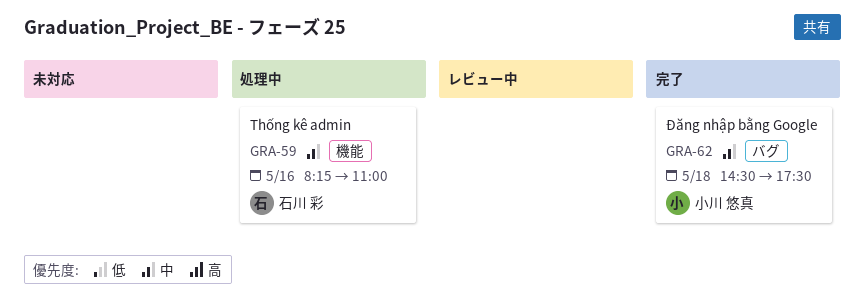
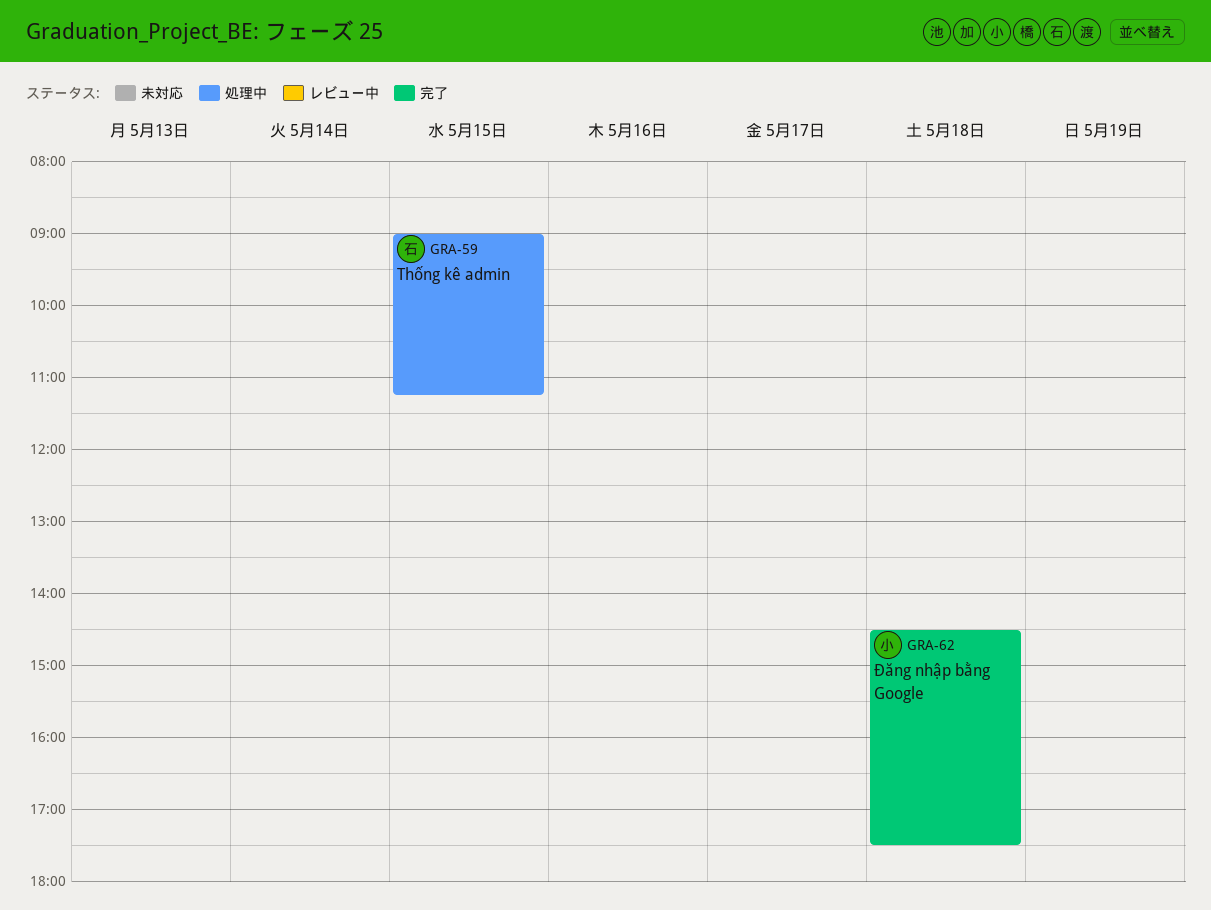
GRA-59, day: May 16 -> May 15
GRA-59, begins: 08:15 -> 09:00
GRA-59, ends: 11:00 -> 11:15

